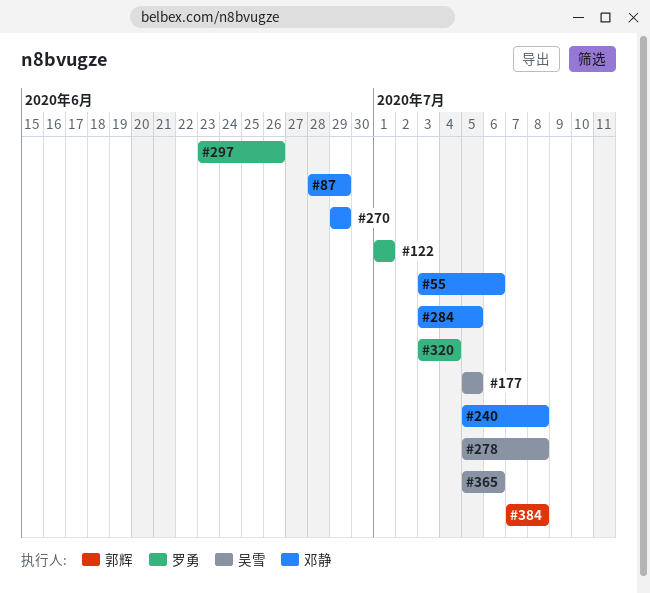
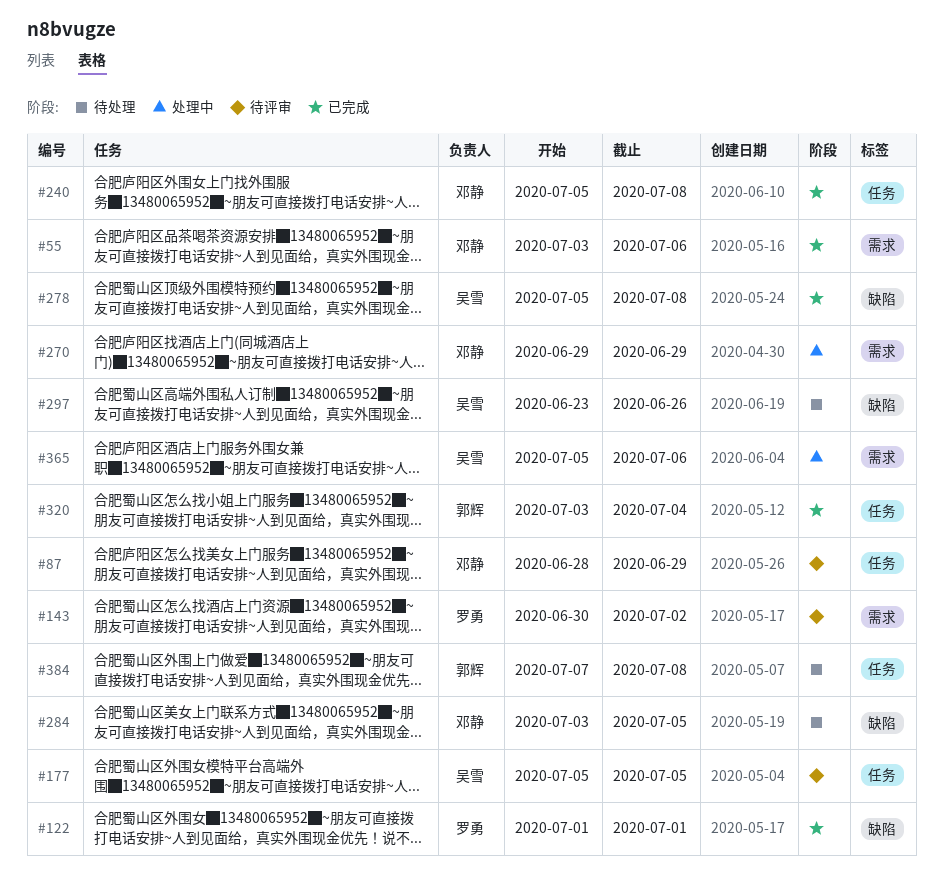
#143: none -> present
#297, owner: 罗勇 -> 吴雪
#320, owner: 罗勇 -> 郭辉

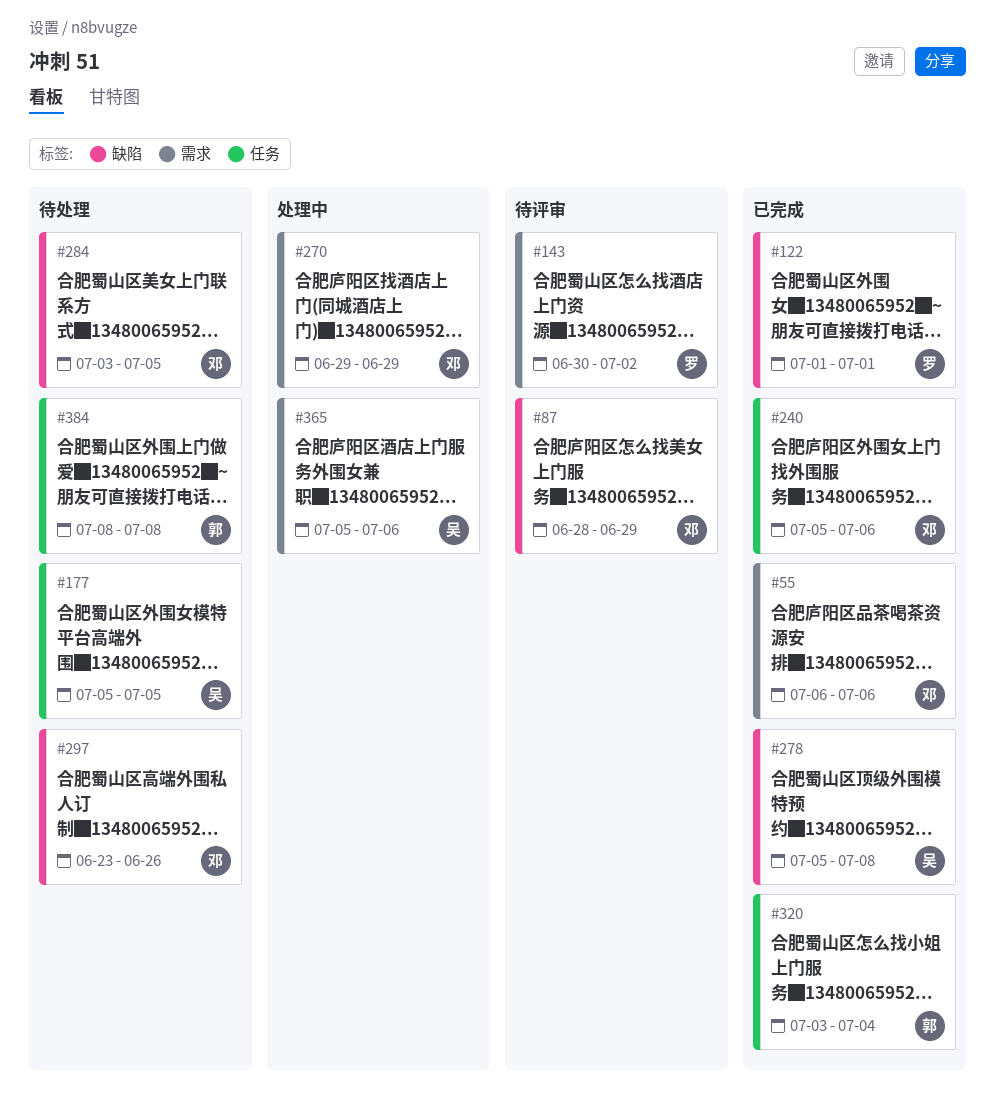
#55, start: Jul 3 -> Jul 6
#87, label: 任务 -> 缺陷
#177, status: 待评审 -> 待处理
#240, due: Jul 8 -> Jul 6
#297, owner: 吴雪 -> 邓静
#384, start: Jul 7 -> Jul 8

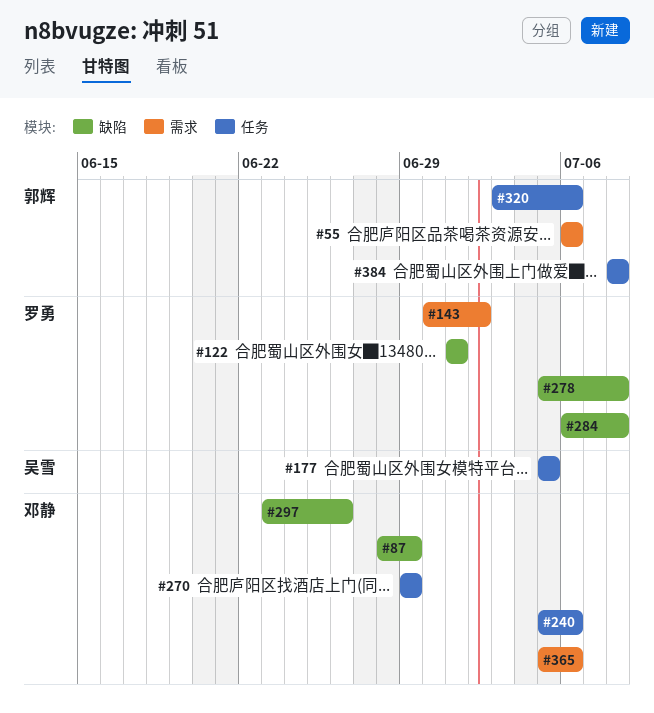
#55, owner: 邓静 -> 郭辉
#270, label: 需求 -> 任务
#278, owner: 吴雪 -> 罗勇
#284, owner: 邓静 -> 罗勇
#284, start: Jul 3 -> Jul 6
#284, due: Jul 5 -> Jul 8
#320, due: Jul 4 -> Jul 6
#365, owner: 吴雪 -> 邓静

